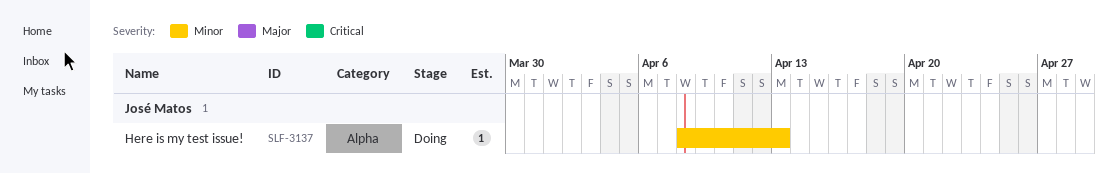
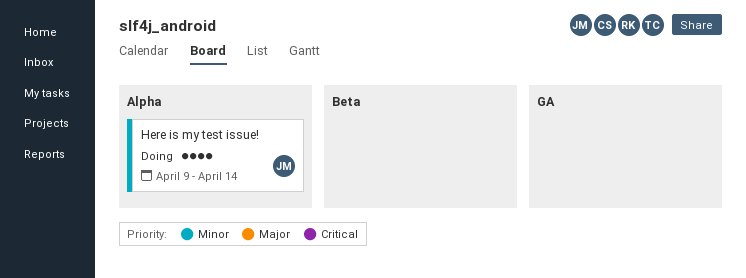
Here is my test issue!, estimate: 1 -> 4
Here is my test issue!, start: Apr 8 -> Apr 9
Here is my test issue!, due: Apr 13 -> Apr 14

